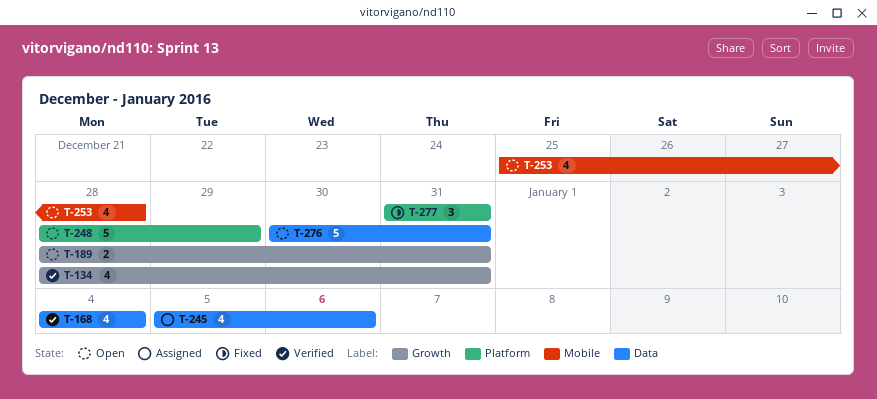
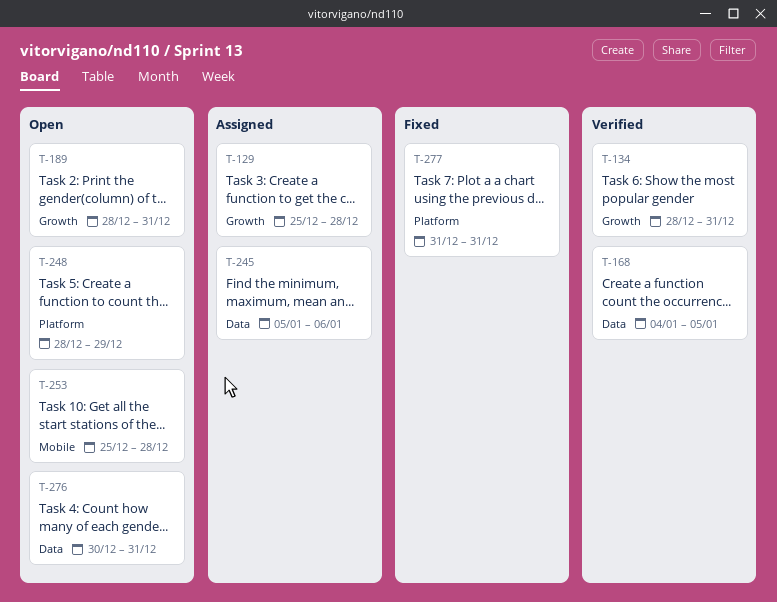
T-129: none -> present
T-168, due: Jan 4 -> Jan 5

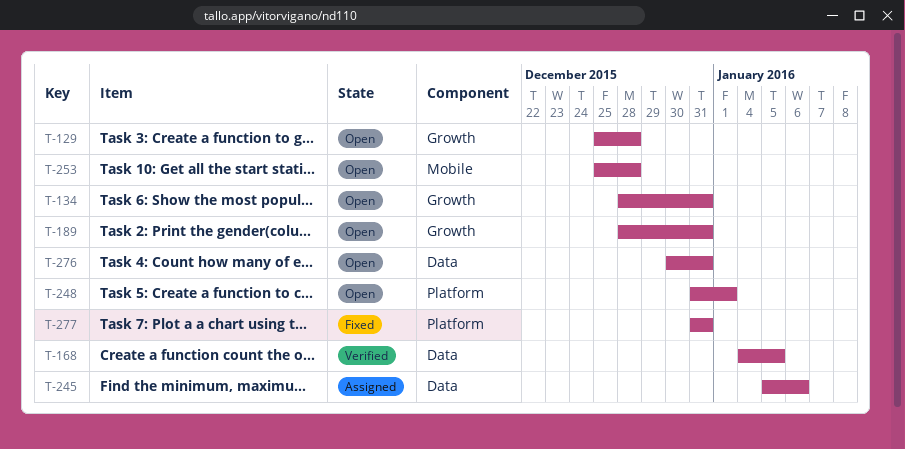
T-129, status: Assigned -> Open
T-134, status: Verified -> Open
T-248, start: Dec 28 -> Dec 31
T-248, due: Dec 29 -> Jan 1

